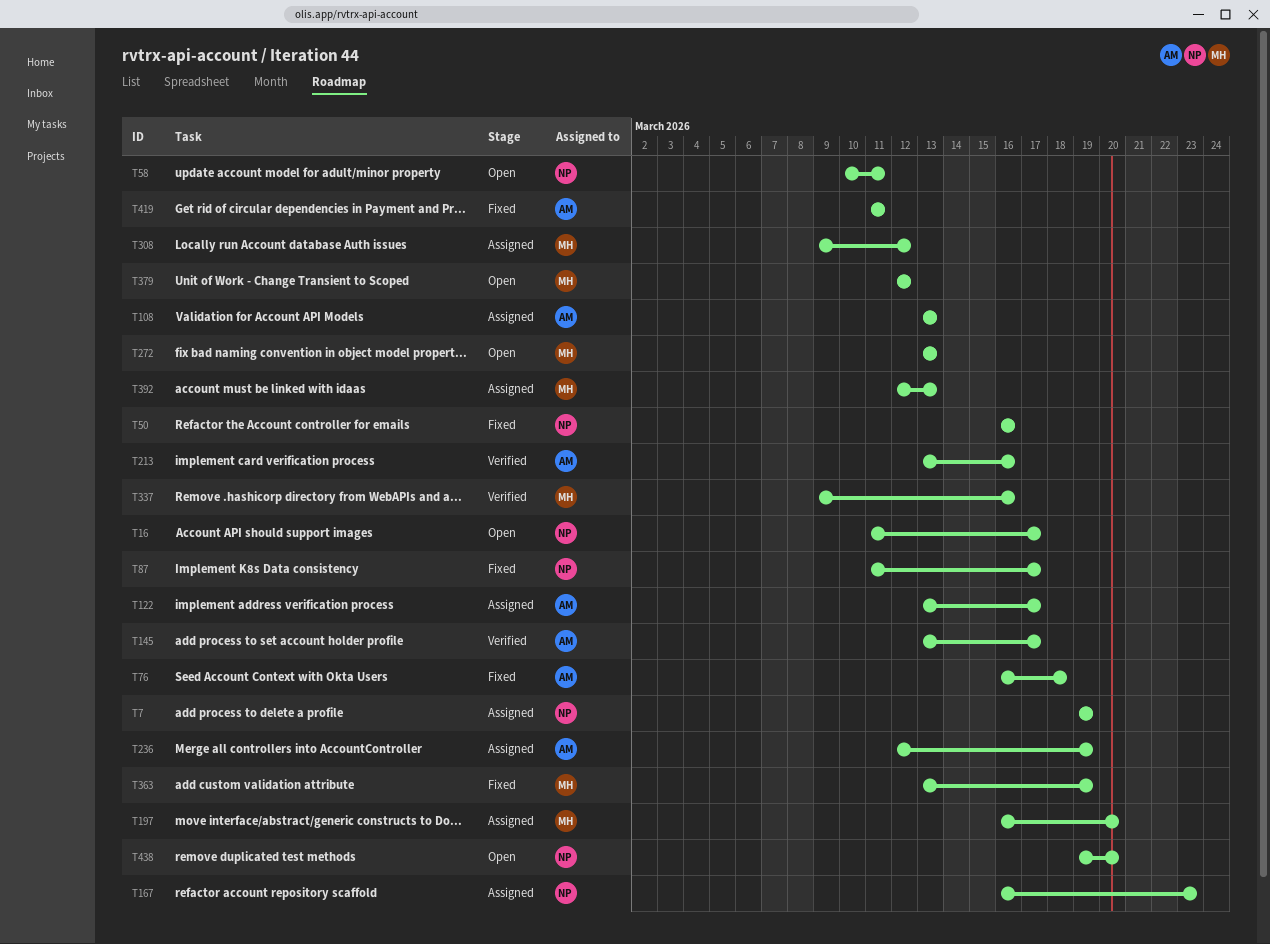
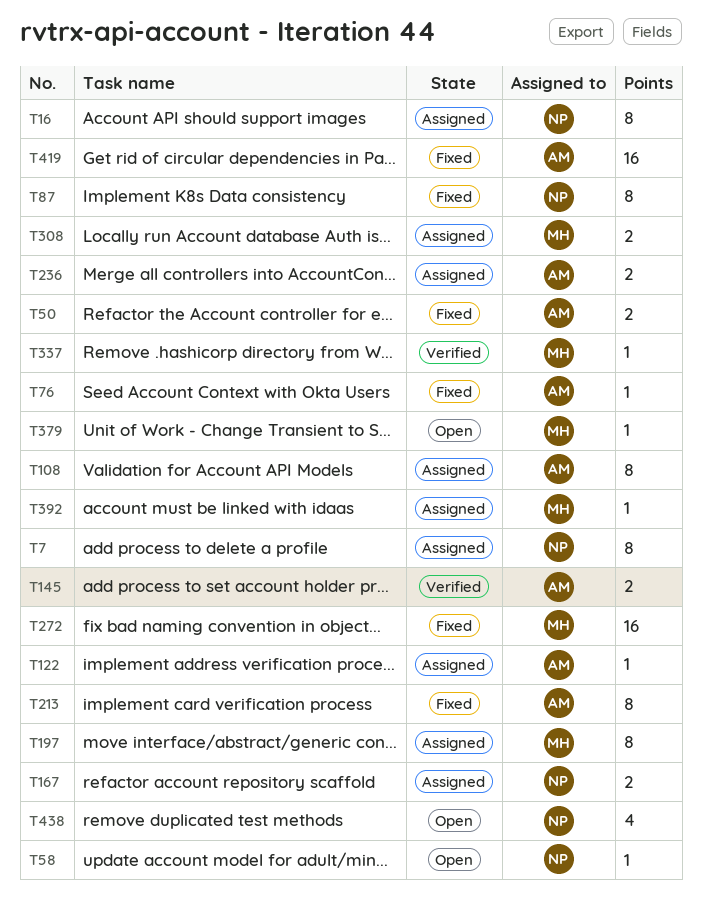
T16, status: Open -> Assigned
T50, owner: NP -> AM
T213, status: Verified -> Fixed
T272, status: Open -> Fixed
T363: present -> none

